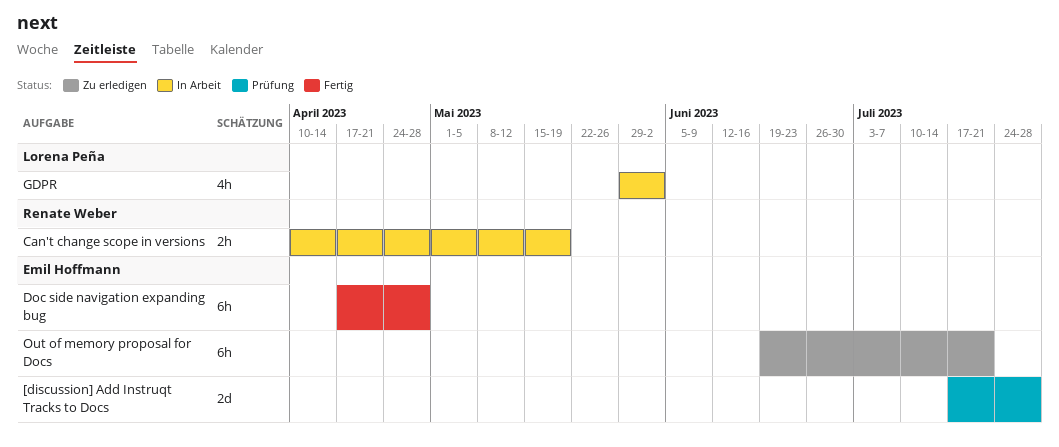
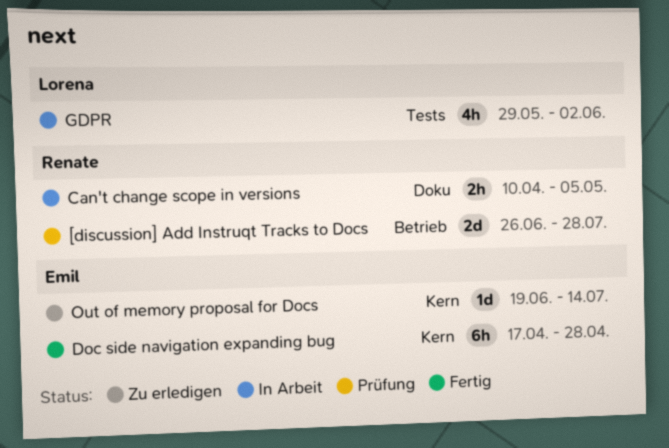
[discussion] Add Instruqt Tracks to Docs, owner: Emil Hoffmann -> Renate Weber
[discussion] Add Instruqt Tracks to Docs, start: Jul 17 -> Jun 26
Can't change scope in versions, due: May 19 -> May 5
Out of memory proposal for Docs, estimate: 6h -> 1d
Out of memory proposal for Docs, due: Jul 21 -> Jul 14

